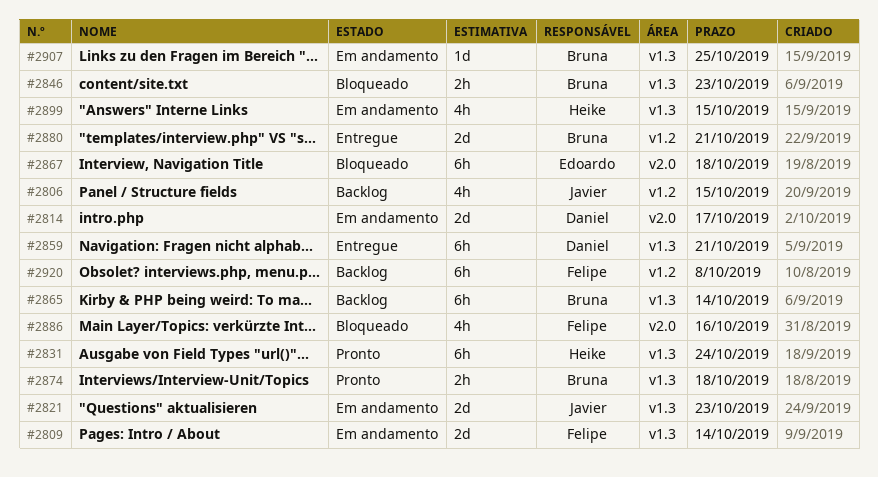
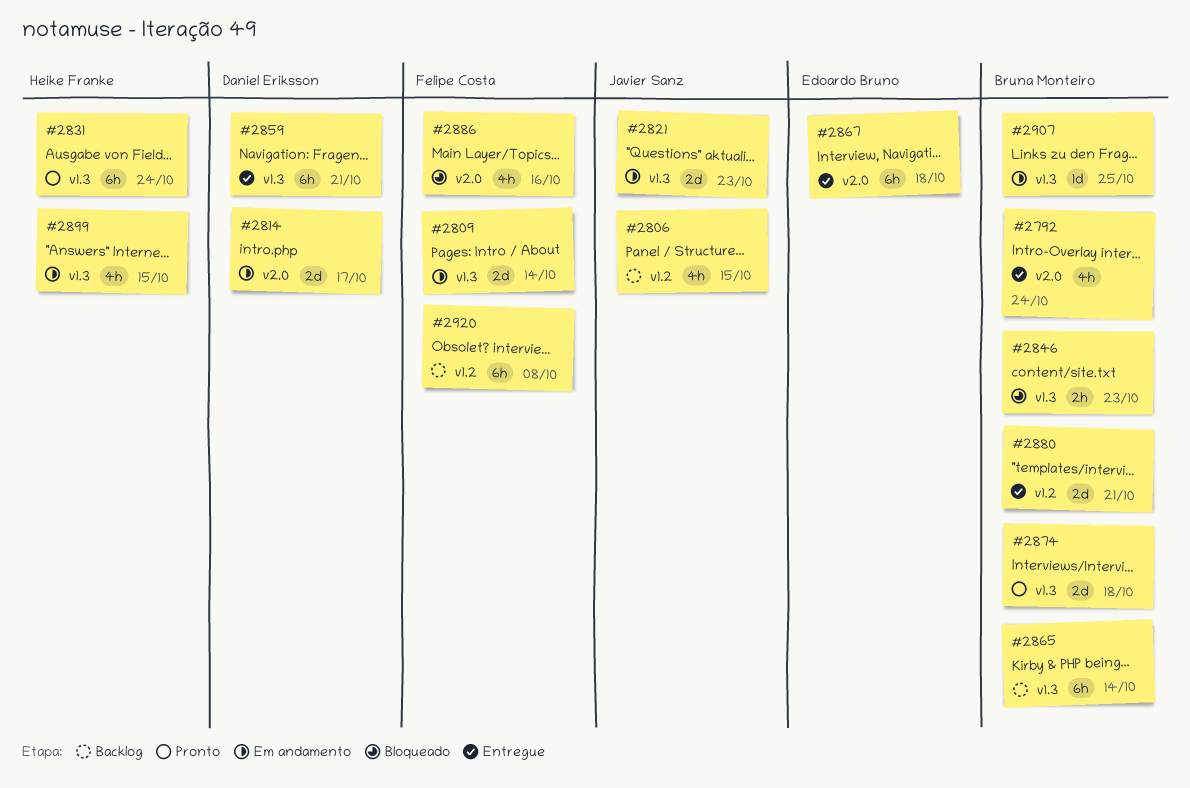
#2792: none -> present
#2867, status: Bloqueado -> Entregue
#2874, estimate: 2h -> 2d

